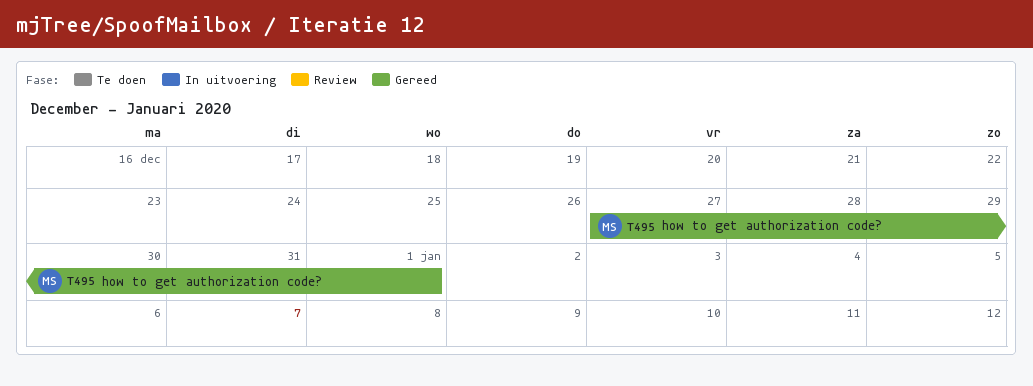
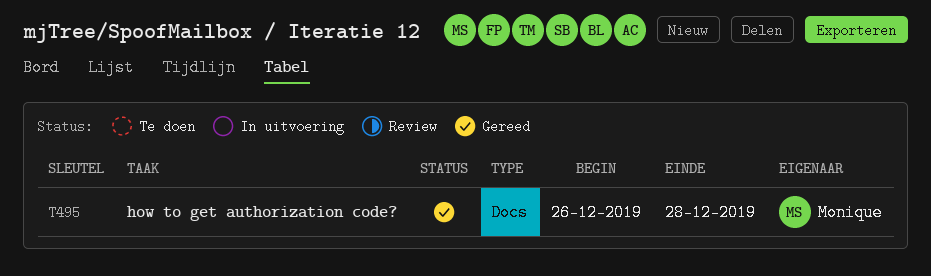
T495, start: Dec 27 -> Dec 26
T495, due: Jan 1 -> Dec 28

